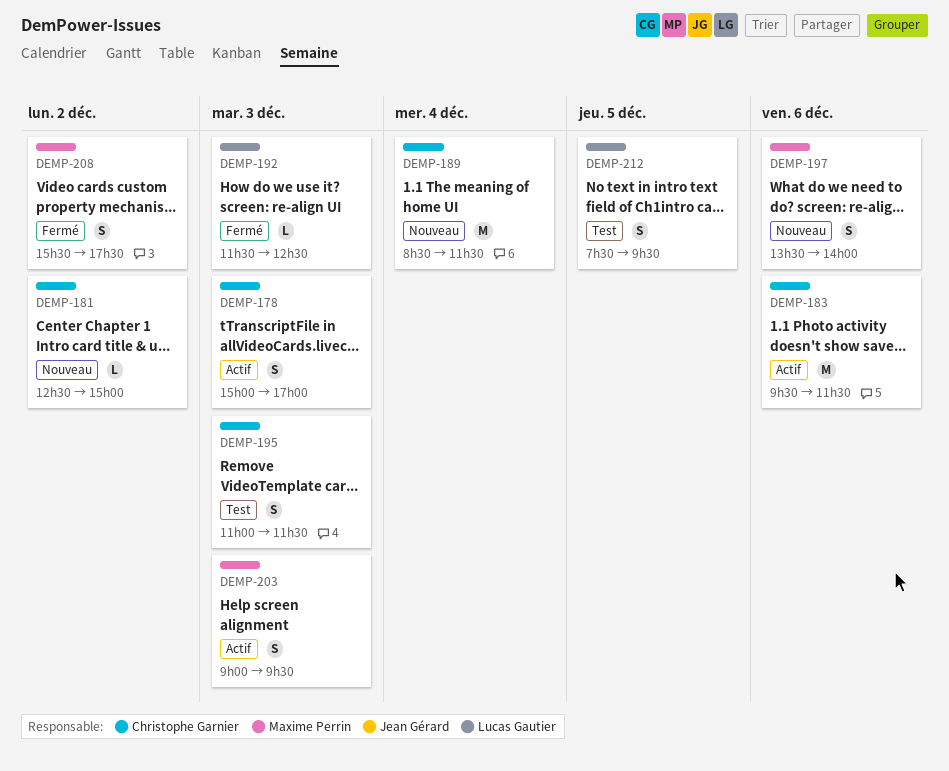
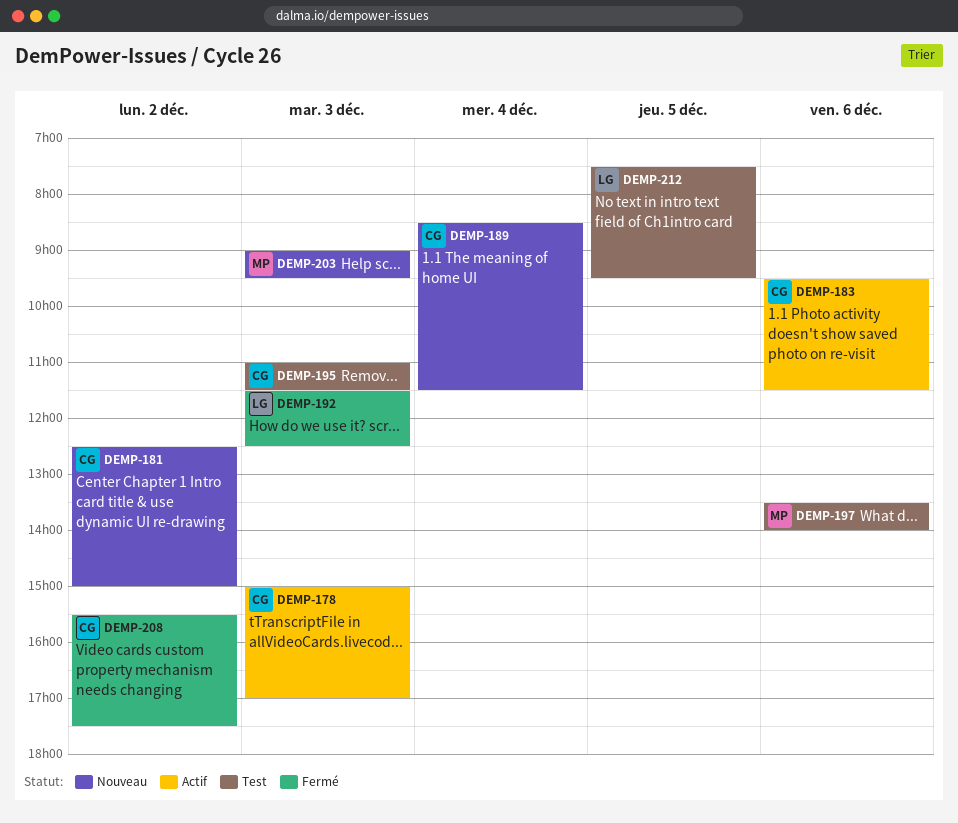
DEMP-197, status: Nouveau -> Test
DEMP-203, status: Actif -> Nouveau
DEMP-208, owner: Maxime Perrin -> Christophe Garnier

